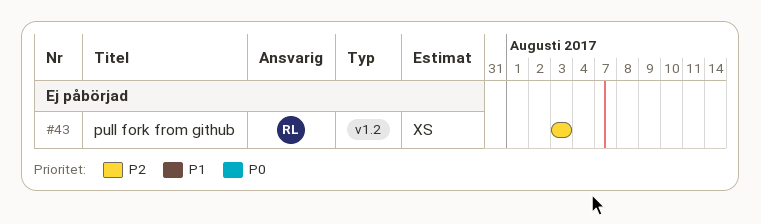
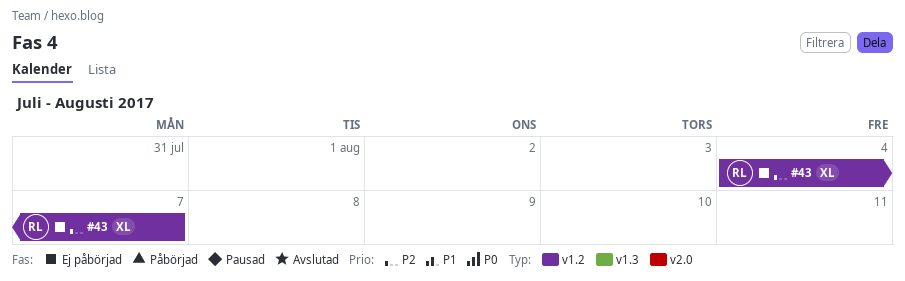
#43, estimate: XS -> XL
#43, start: Aug 3 -> Aug 4
#43, due: Aug 3 -> Aug 7

